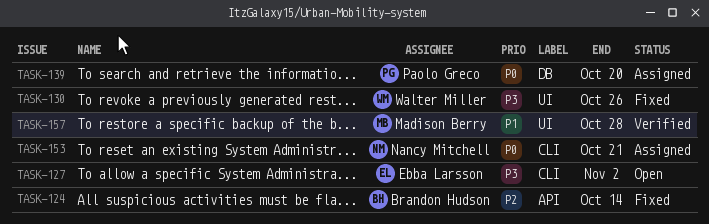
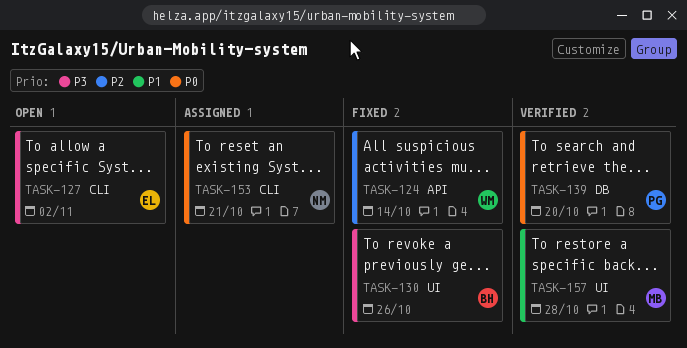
TASK-124, owner: Brandon Hudson -> Walter Miller
TASK-130, owner: Walter Miller -> Brandon Hudson
TASK-139, status: Assigned -> Verified

